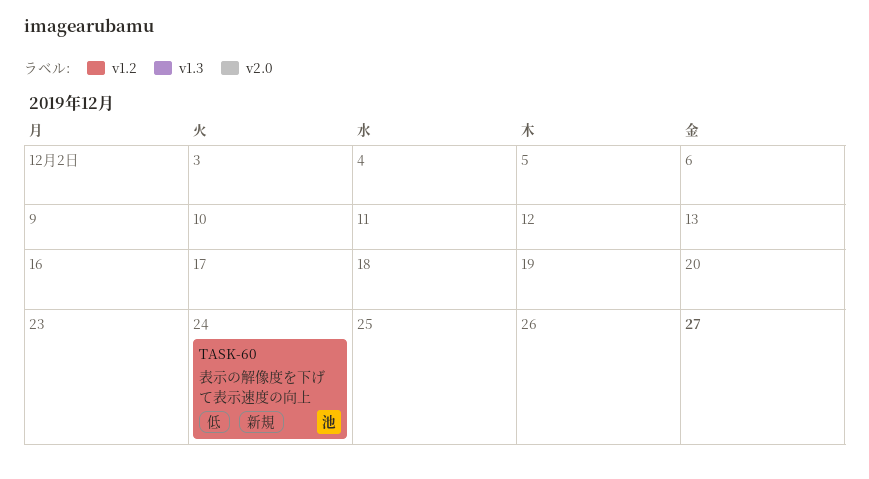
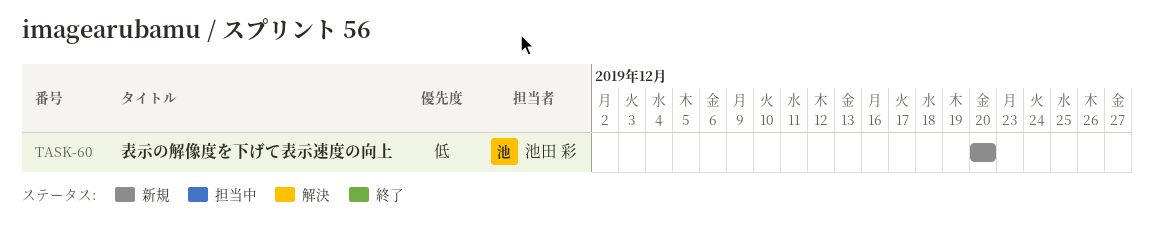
TASK-60, due: Dec 24 -> Dec 20

